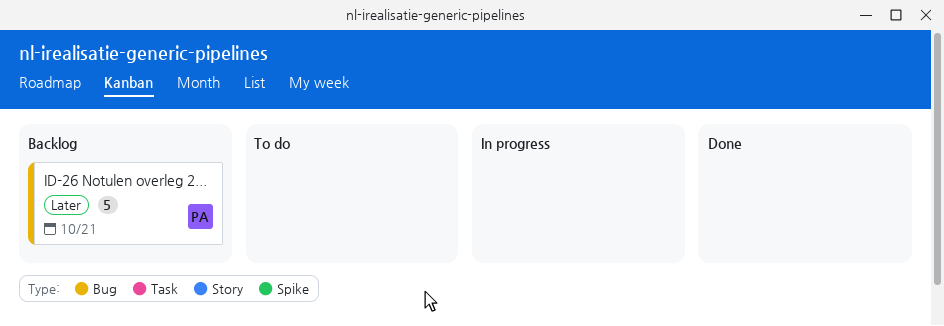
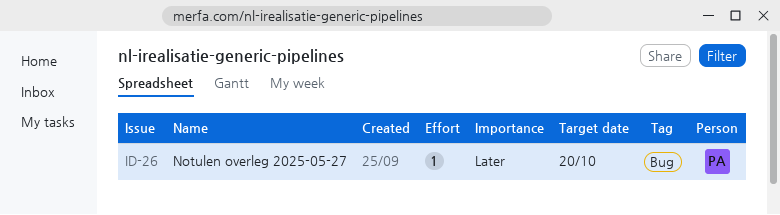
ID-26, estimate: 5 -> 1
ID-26, due: Oct 21 -> Oct 20

